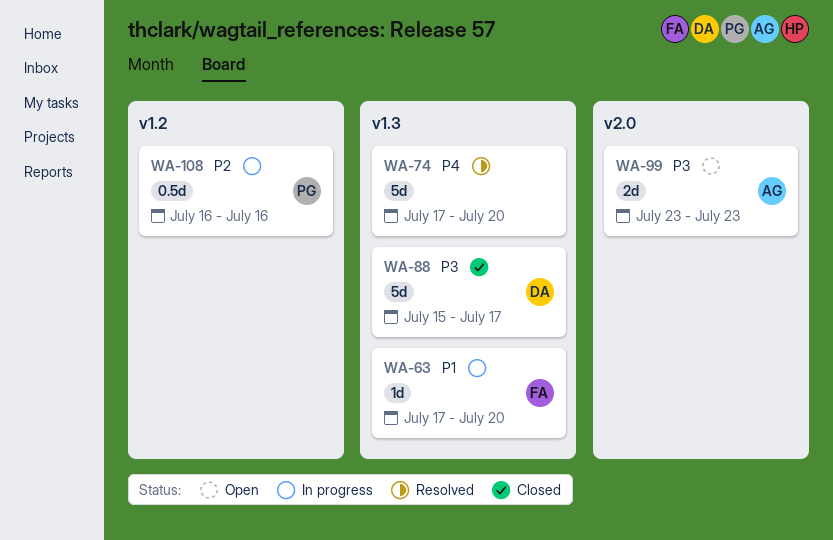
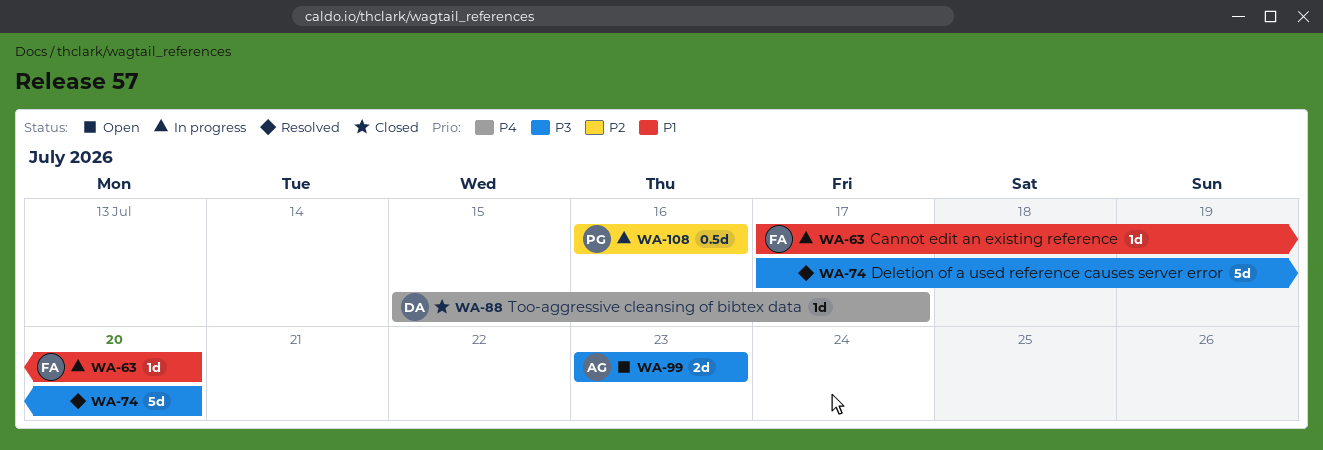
WA-74, priority: P4 -> P3
WA-88, priority: P3 -> P4
WA-88, estimate: 5d -> 1d

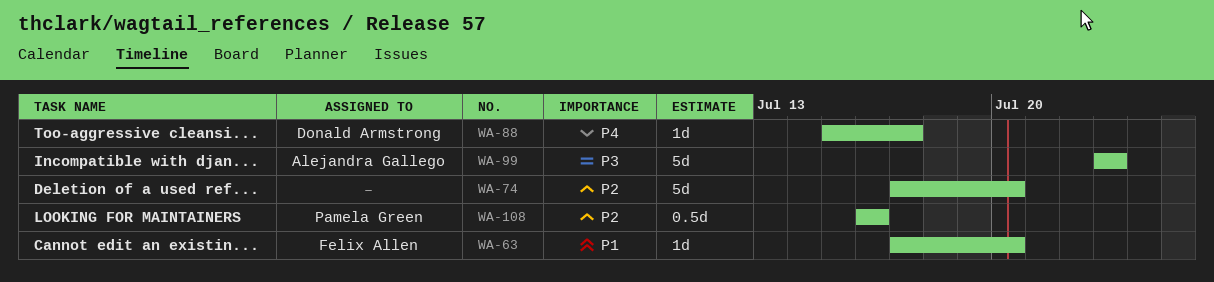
WA-74, priority: P3 -> P2
WA-99, estimate: 2d -> 5d

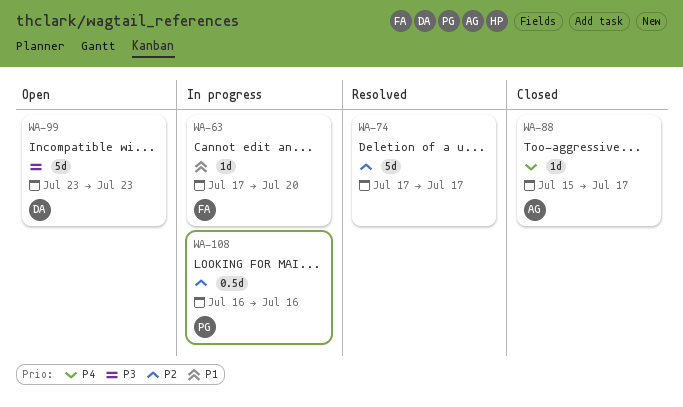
WA-74, due: Jul 20 -> Jul 17
WA-88, owner: Donald Armstrong -> Alejandra Gallego
WA-99, owner: Alejandra Gallego -> Donald Armstrong

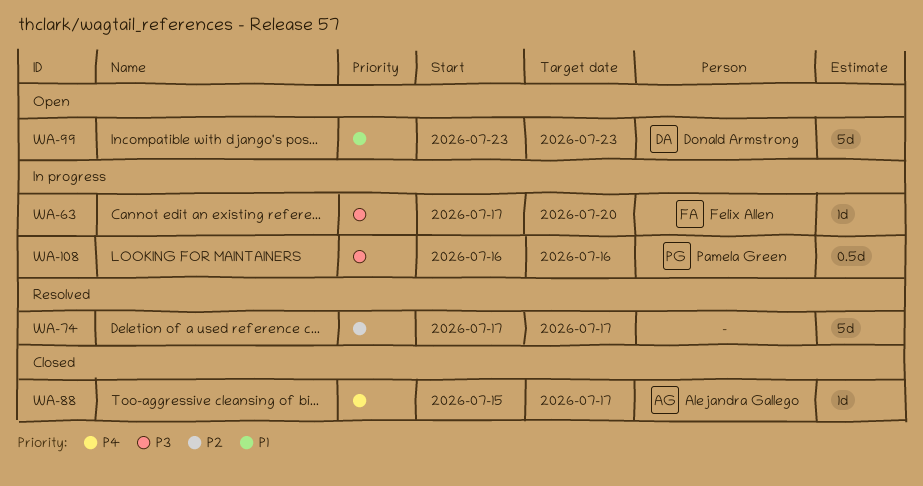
WA-63, priority: P1 -> P3
WA-99, priority: P3 -> P1
WA-108, priority: P2 -> P3

